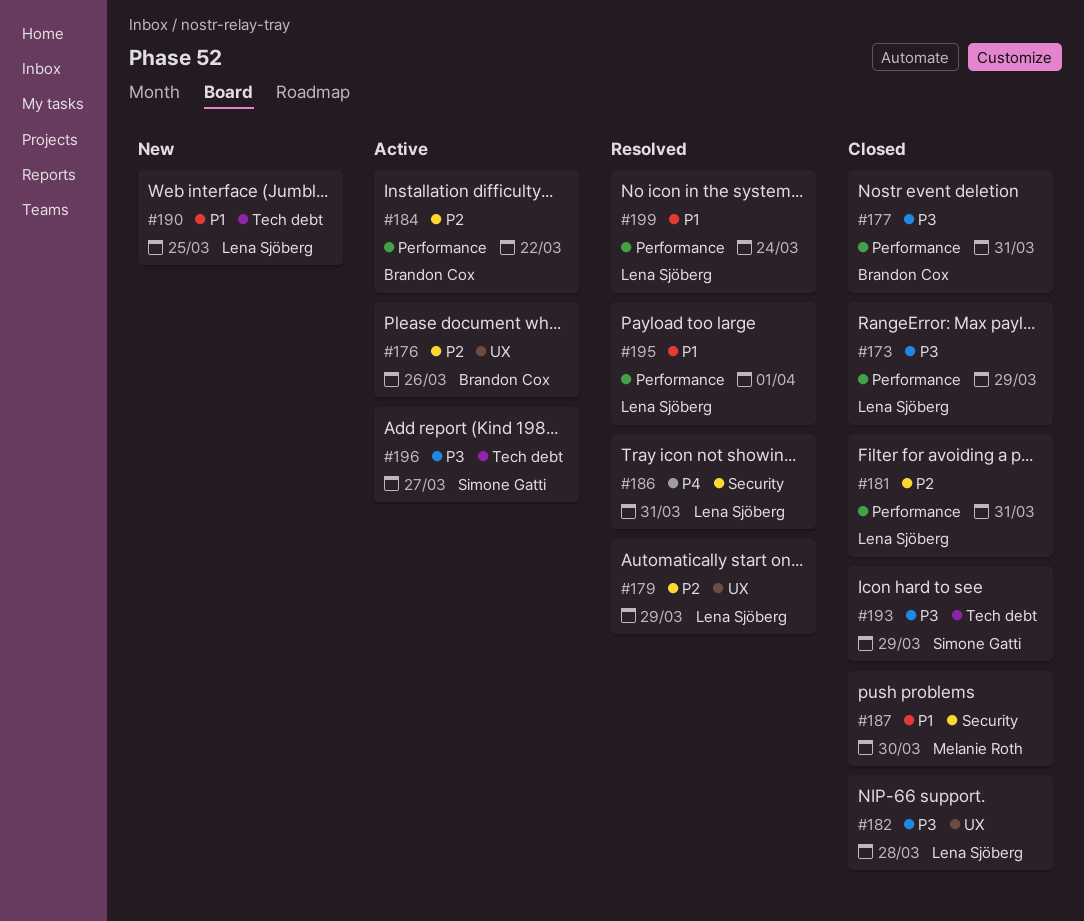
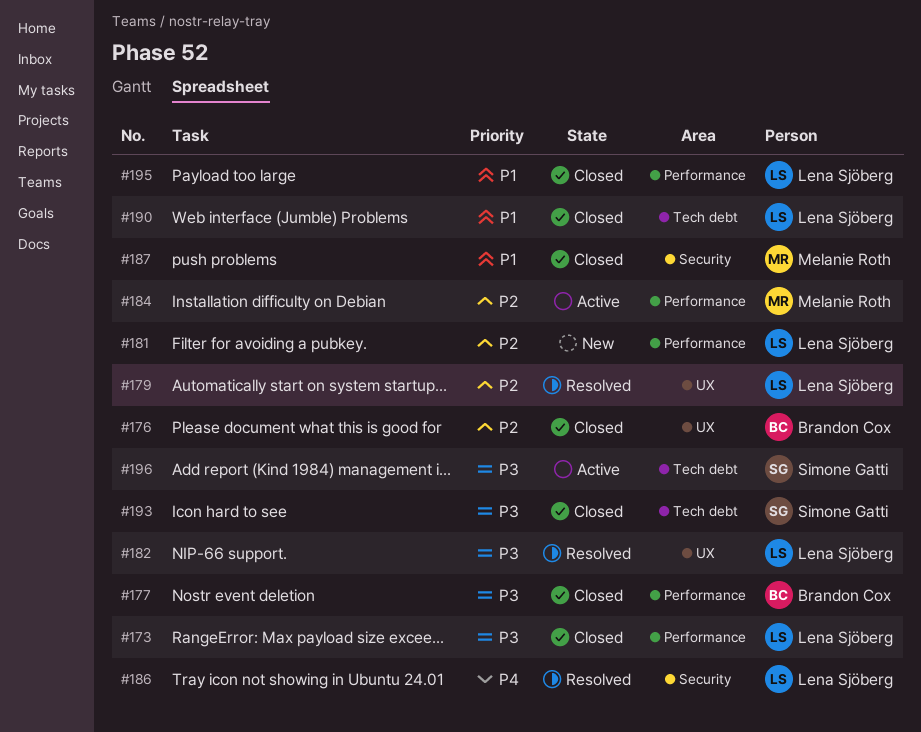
#176, status: Active -> Closed
#181, status: Closed -> New
#182, status: Closed -> Resolved
#184, owner: Brandon Cox -> Melanie Roth
#190, status: New -> Closed
#195, status: Resolved -> Closed
#199: present -> none

